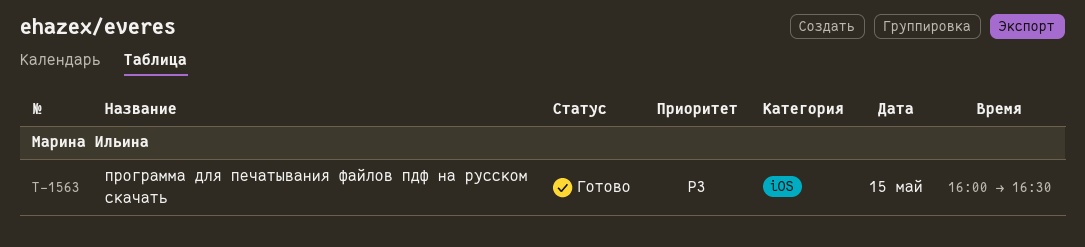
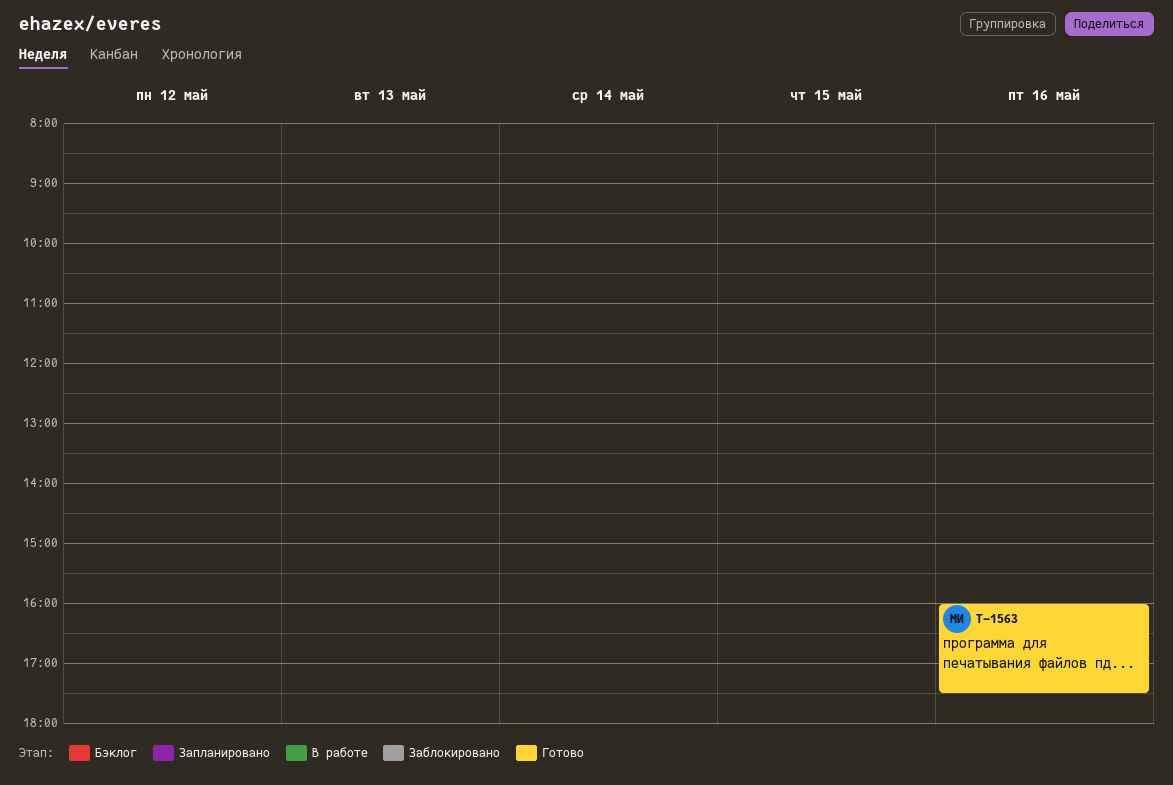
T-1563, day: May 15 -> May 16
T-1563, ends: 16:30 -> 17:30

